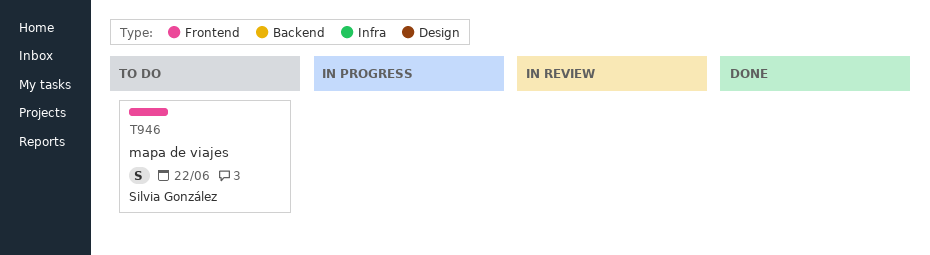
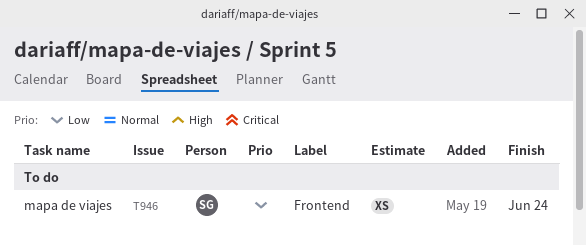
T946, estimate: S -> XS
T946, due: Jun 22 -> Jun 24

